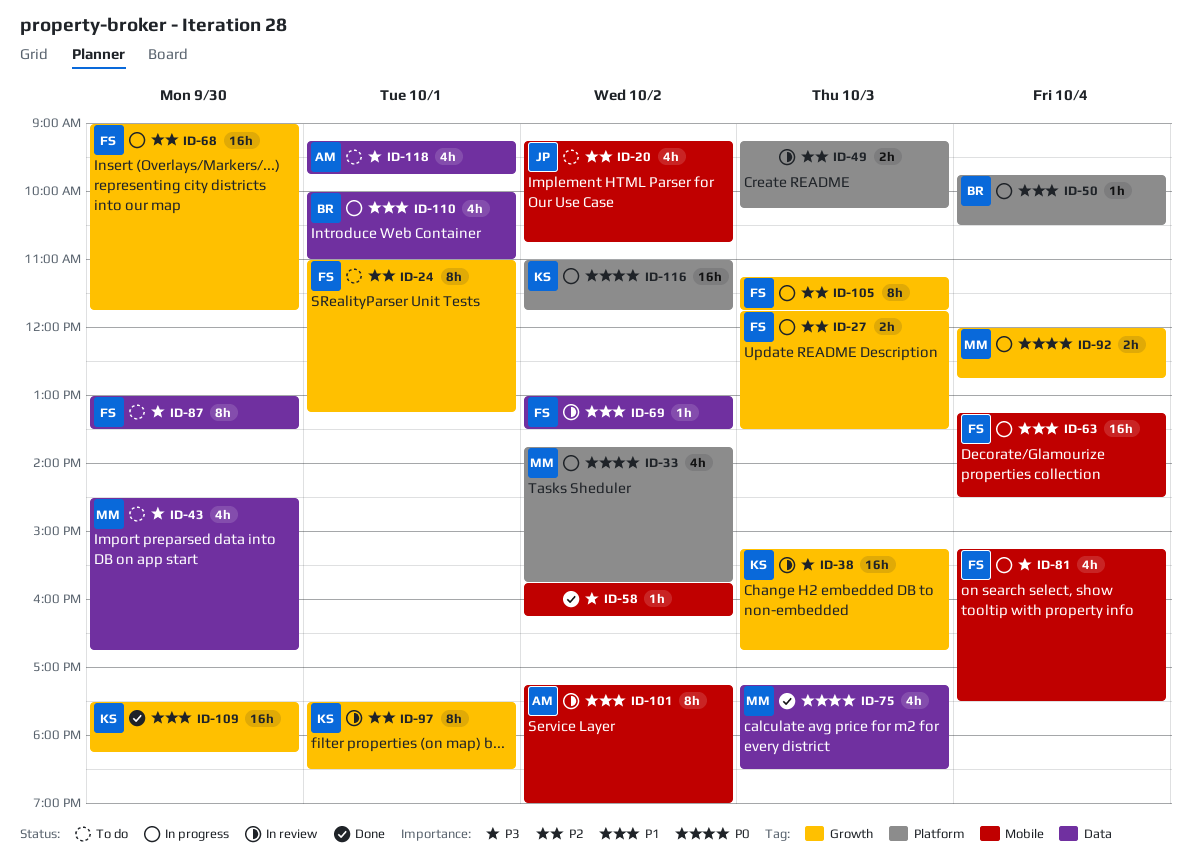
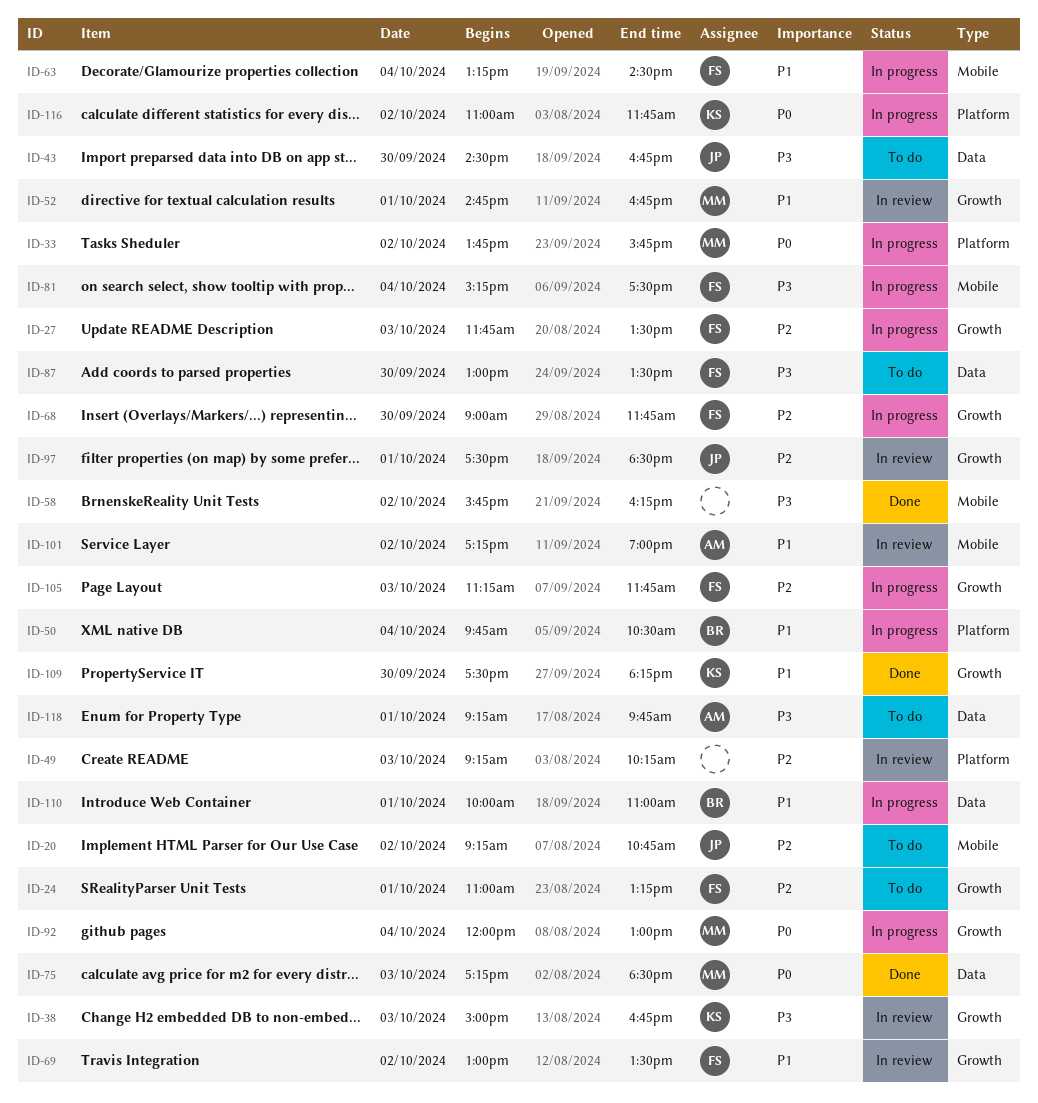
ID-38, begins: 15:15 -> 15:00
ID-43, owner: MM -> JP
ID-52: none -> present
ID-69, label: Data -> Growth
ID-92, ends: 12:45 -> 13:00
ID-97, owner: KS -> JP

